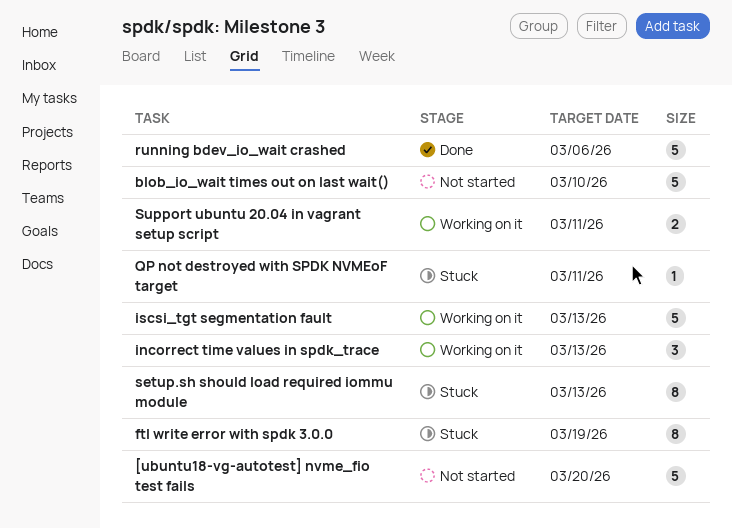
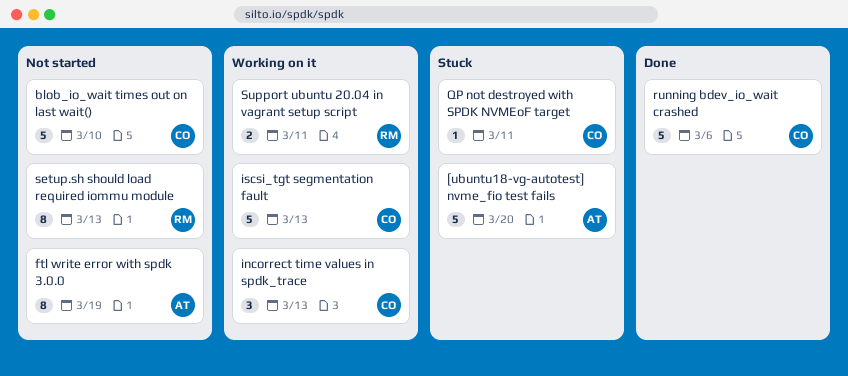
[ubuntu18-vg-autotest] nvme_fio test fails, status: Not started -> Stuck
ftl write error with spdk 3.0.0, status: Stuck -> Not started
setup.sh should load required iommu module, status: Stuck -> Not started

